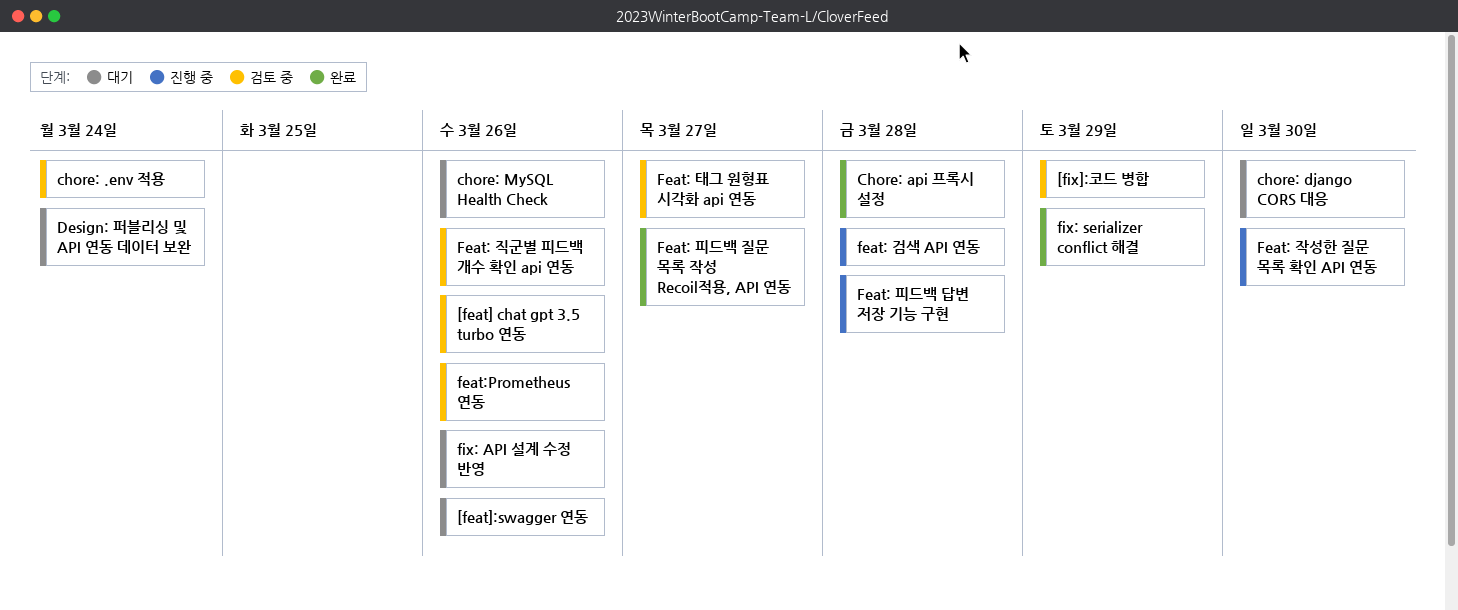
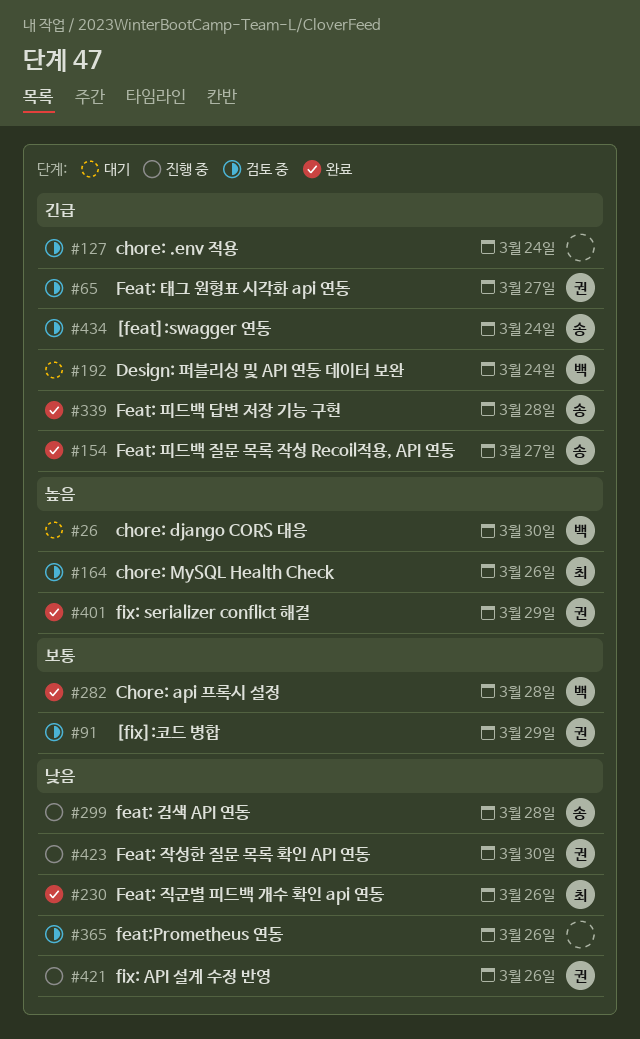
[feat] chat gpt 3.5 turbo 연동: present -> none
[feat]:swagger 연동, status: 대기 -> 검토 중
[feat]:swagger 연동, due: Mar 26 -> Mar 24
chore: MySQL Health Check, status: 대기 -> 검토 중
Feat: 직군별 피드백 개수 확인 api 연동, status: 검토 중 -> 완료
Feat: 피드백 답변 저장 기능 구현, status: 진행 중 -> 완료
fix: API 설계 수정 반영, status: 대기 -> 진행 중

